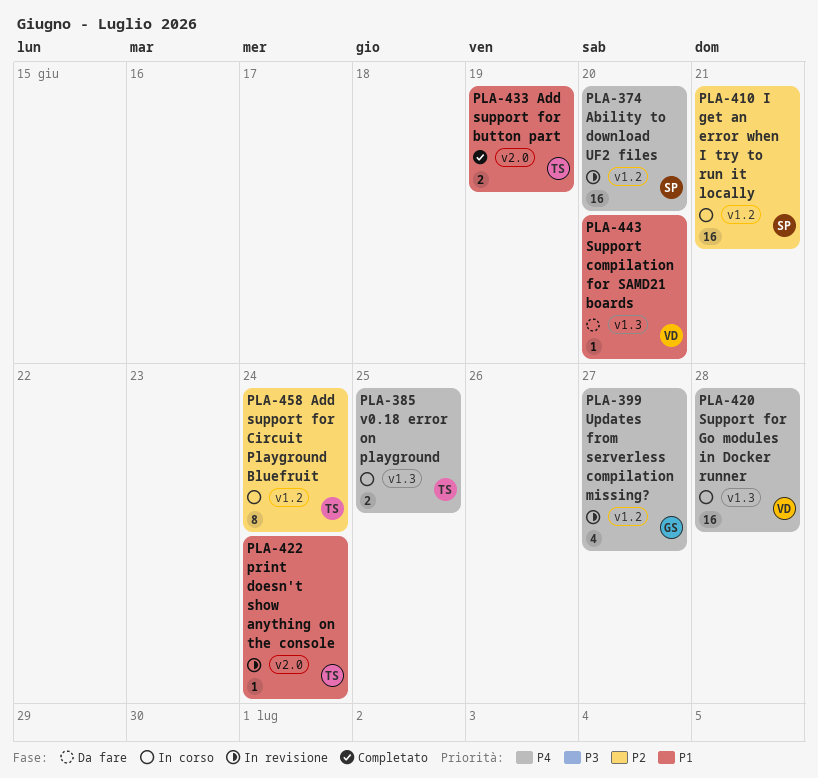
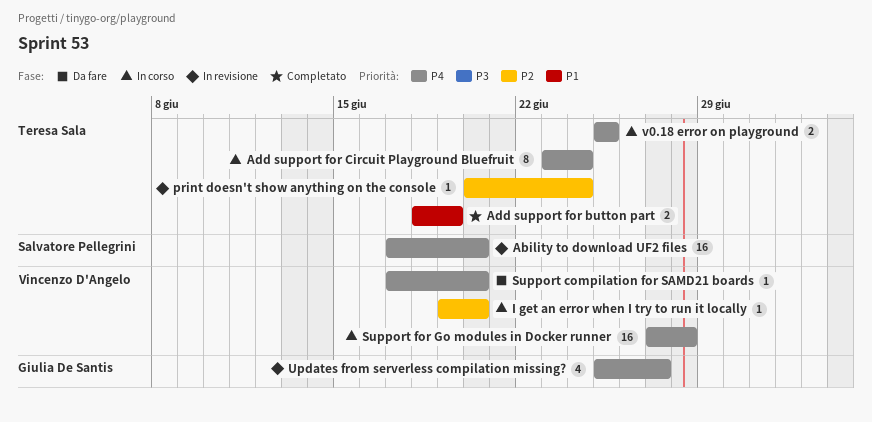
Add support for Circuit Playground Bluefruit, priority: P2 -> P4
I get an error when I try to run it locally, owner: Salvatore Pellegrini -> Vincenzo D'Angelo
I get an error when I try to run it locally, estimate: 16 -> 1
I get an error when I try to run it locally, due: Jun 21 -> Jun 20
print doesn't show anything on the console, priority: P1 -> P2
Support compilation for SAMD21 boards, priority: P1 -> P4

